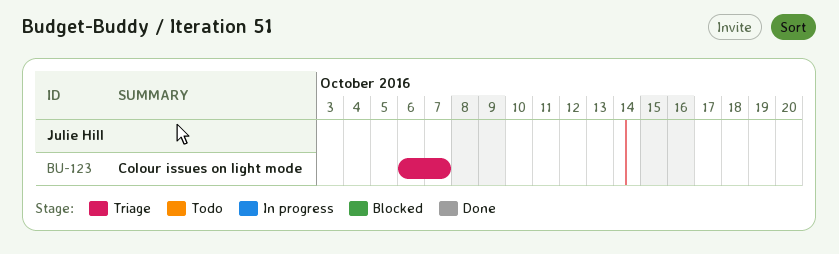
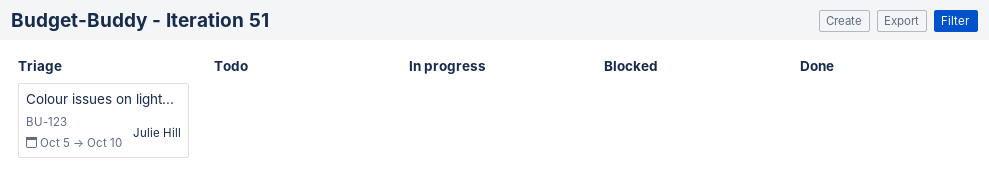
BU-123, start: Oct 6 -> Oct 5
BU-123, due: Oct 7 -> Oct 10

